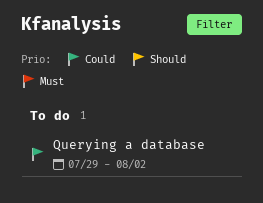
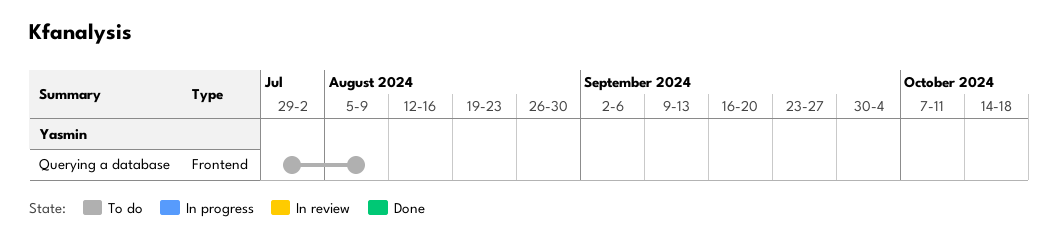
Querying a database, due: Aug 2 -> Aug 9

